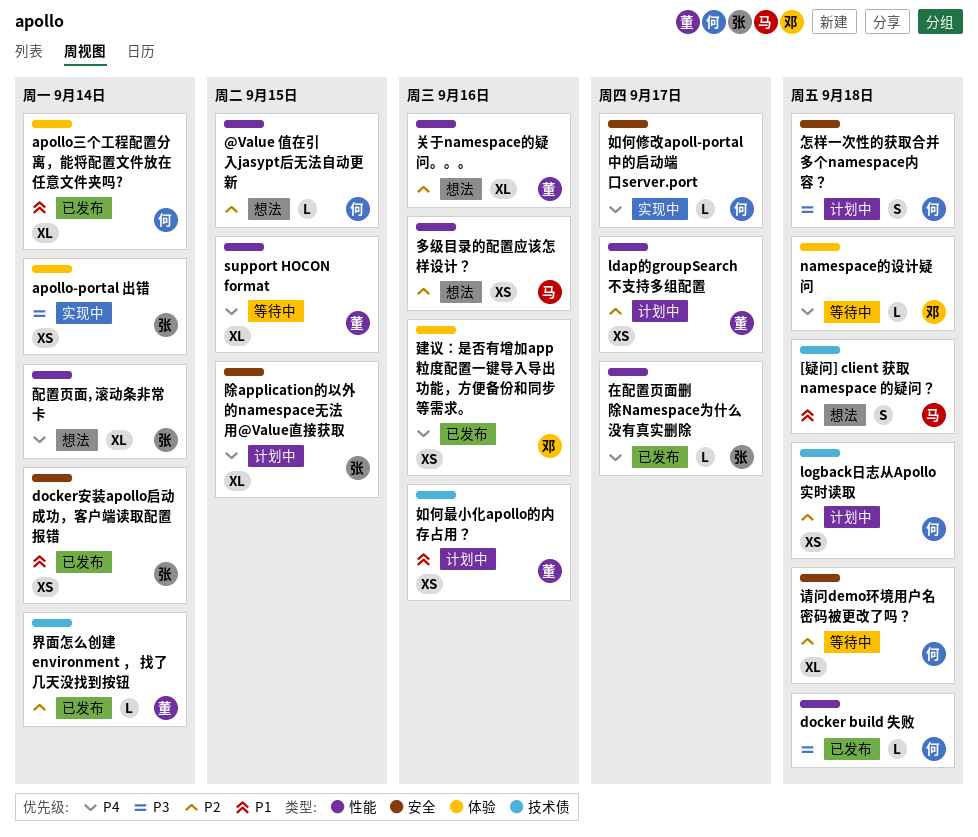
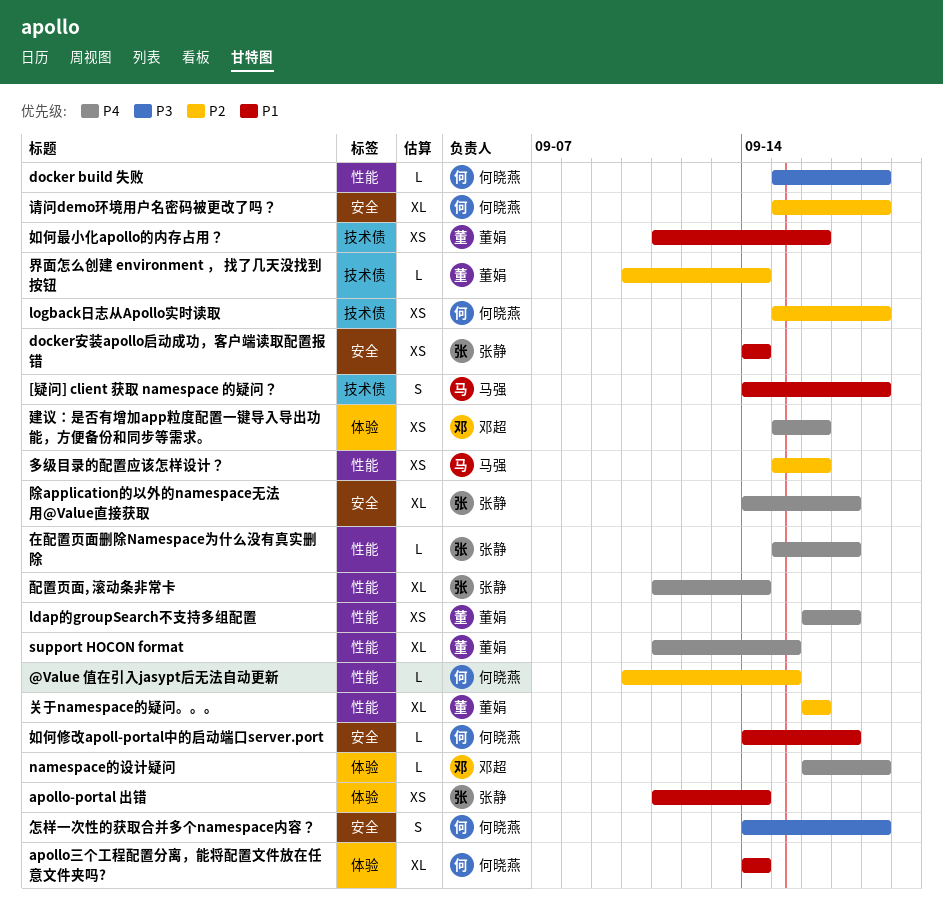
apollo-portal 出错, priority: P3 -> P1
ldap的groupSearch不支持多组配置, priority: P2 -> P4
如何修改apoll-portal中的启动端口server.port, priority: P4 -> P1
除application的以外的namespace无法用@Value直接获取, due: Sep 15 -> Sep 17

